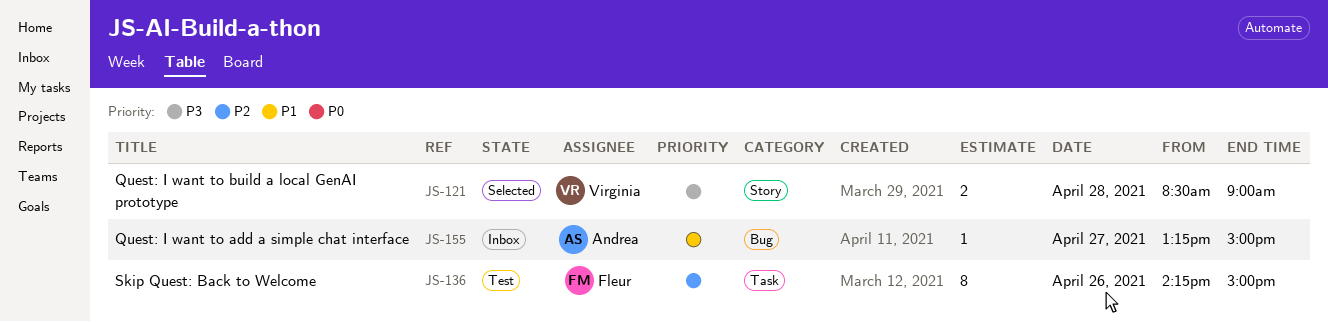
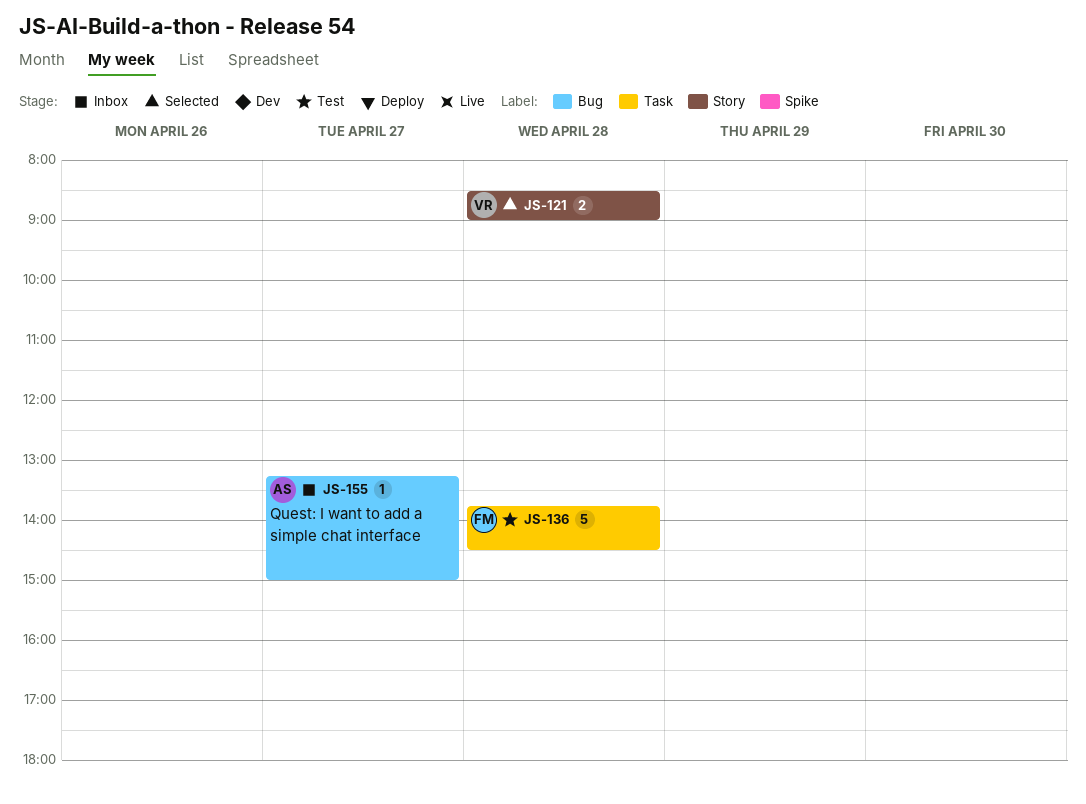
JS-136, estimate: 8 -> 5
JS-136, day: Apr 26 -> Apr 28
JS-136, begins: 14:15 -> 13:45
JS-136, ends: 15:00 -> 14:30

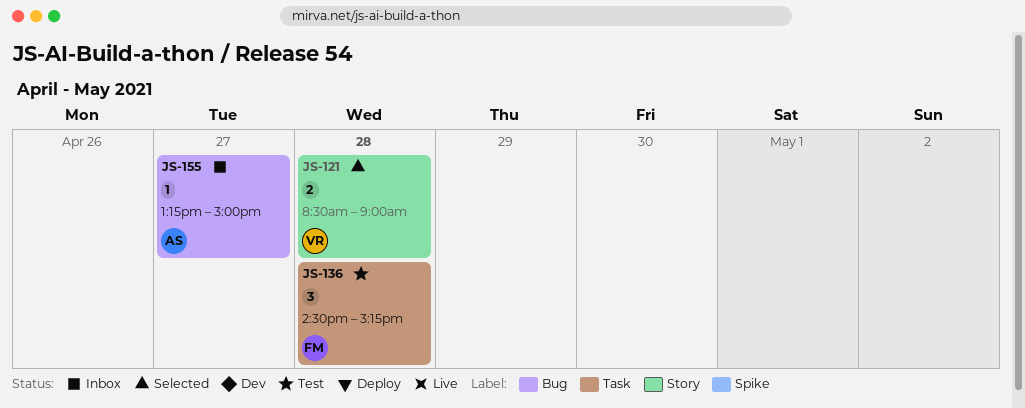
JS-136, estimate: 5 -> 3
JS-136, begins: 13:45 -> 14:30
JS-136, ends: 14:30 -> 15:15

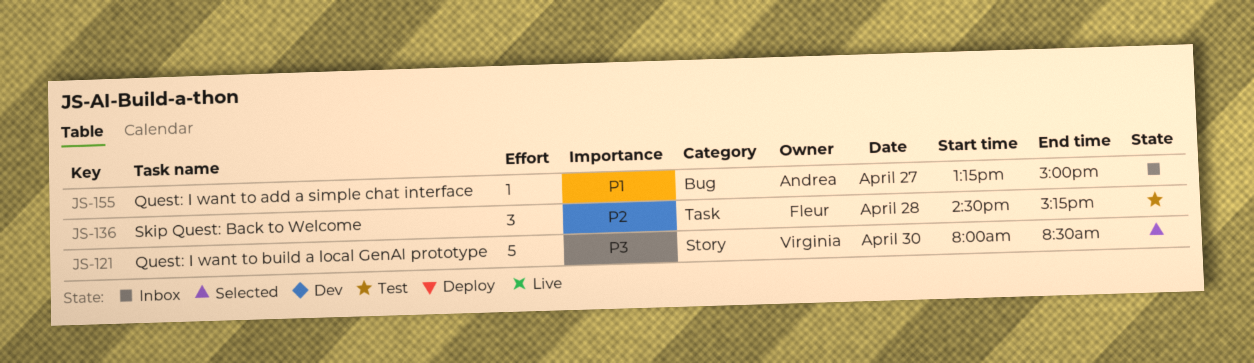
JS-121, estimate: 2 -> 5
JS-121, day: Apr 28 -> Apr 30
JS-121, begins: 08:30 -> 08:00
JS-121, ends: 09:00 -> 08:30

